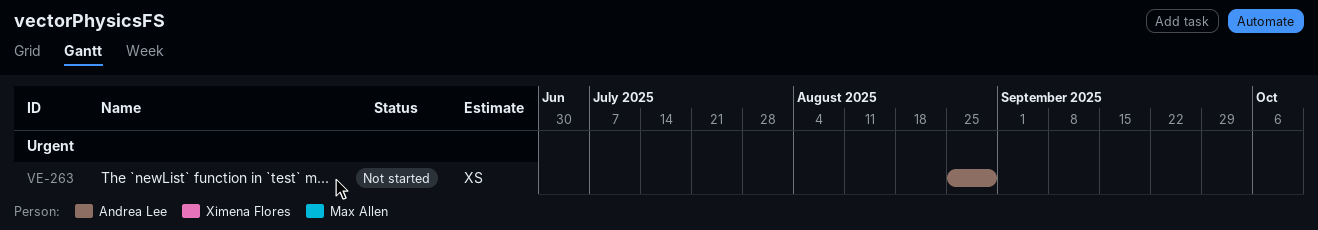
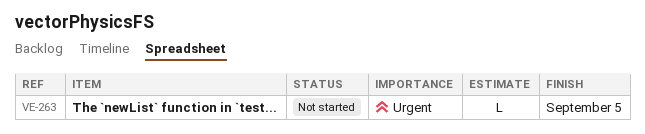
VE-263, estimate: XS -> L
VE-263, due: Aug 29 -> Sep 5

